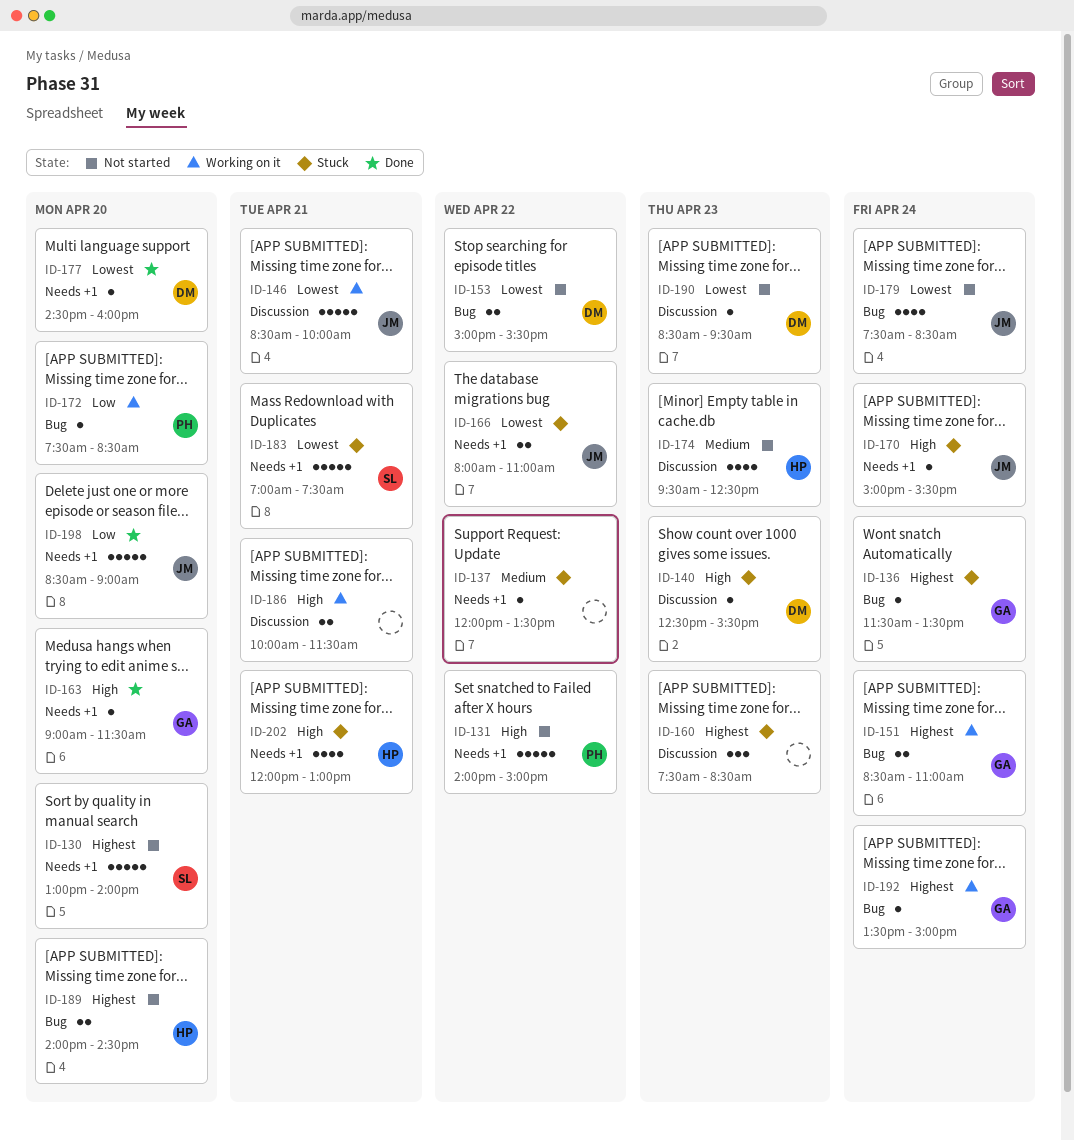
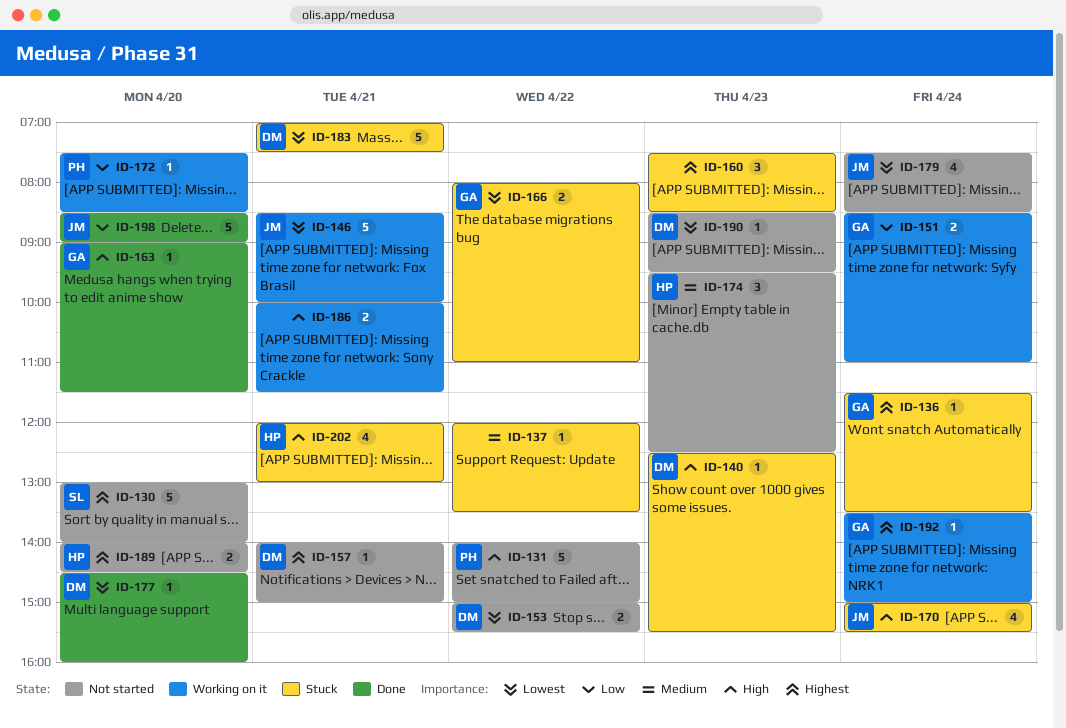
ID-151, priority: Highest -> Low
ID-157: none -> present
ID-166, owner: JM -> GA
ID-170, estimate: 1 -> 4
ID-174, estimate: 4 -> 3
ID-183, owner: SL -> DM

